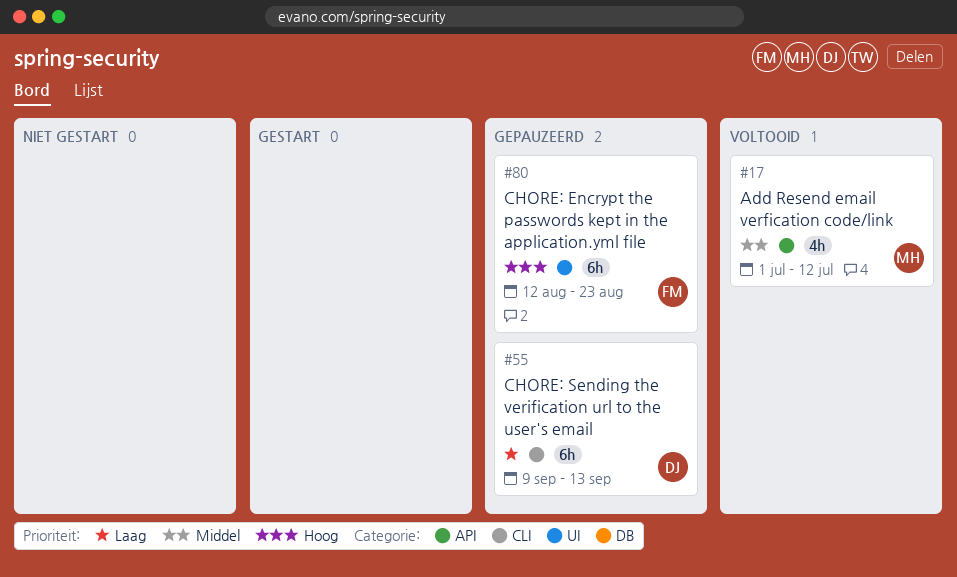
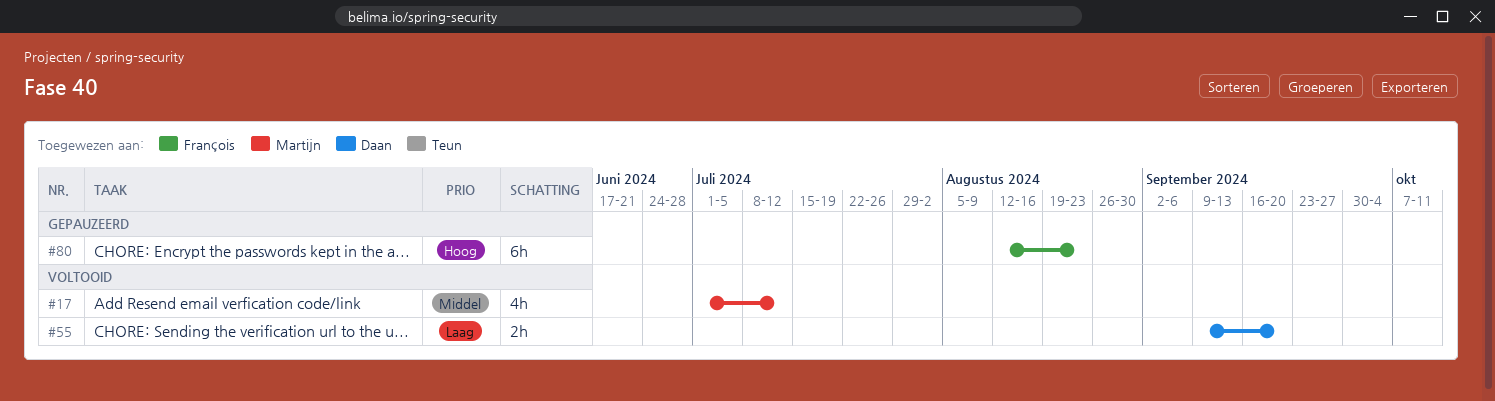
#55, status: Gepauzeerd -> Voltooid
#55, estimate: 6h -> 2h
#55, due: Sep 13 -> Sep 20

